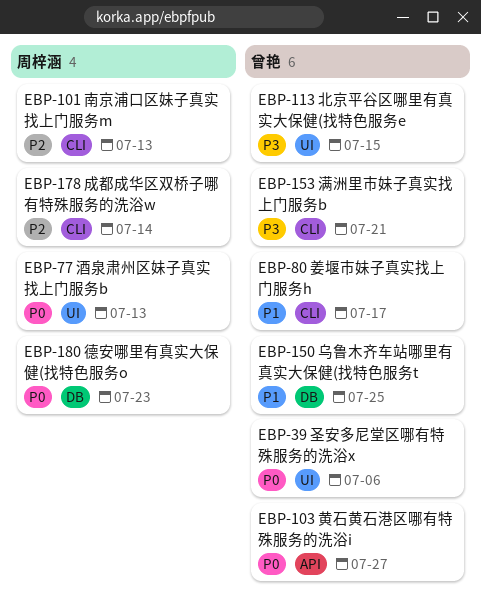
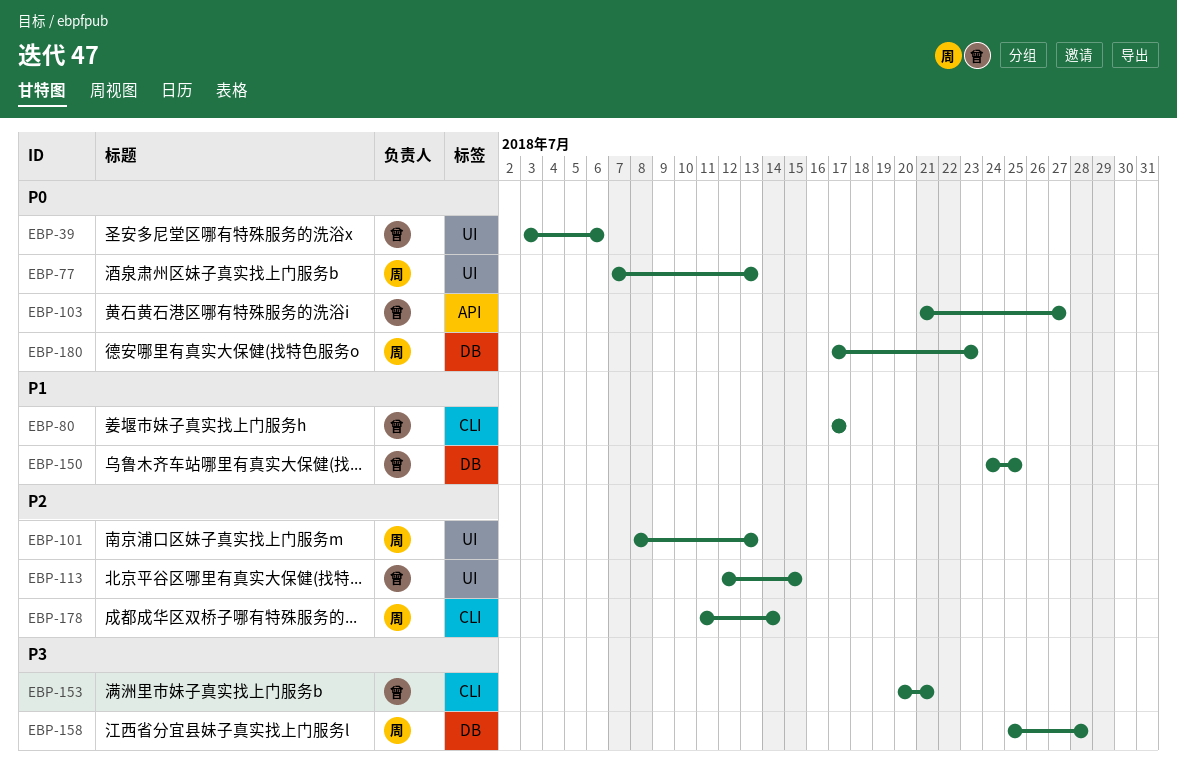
EBP-101, label: CLI -> UI
EBP-113, priority: P3 -> P2
EBP-158: none -> present

